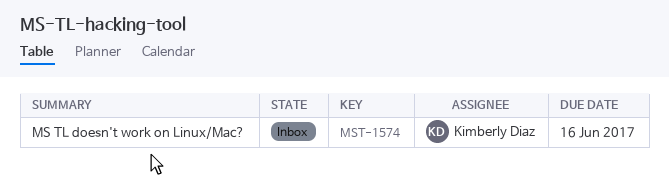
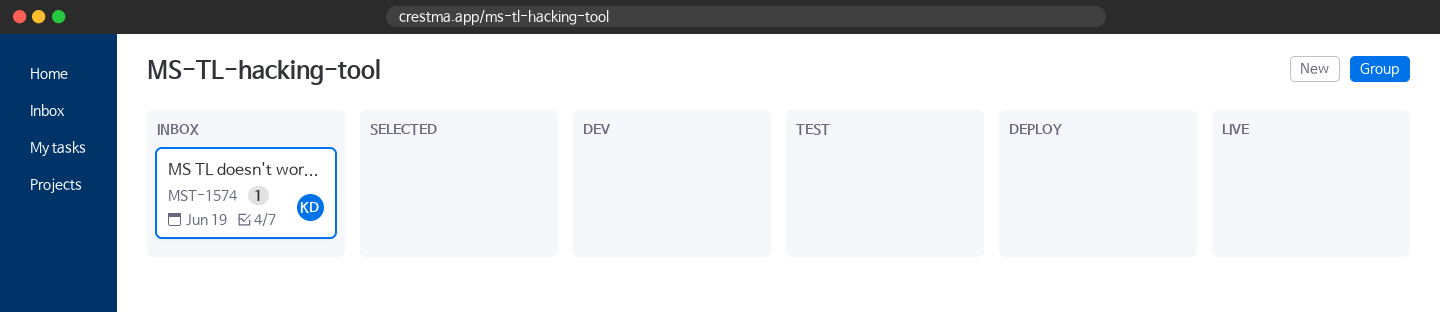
MST-1574, due: Jun 16 -> Jun 19

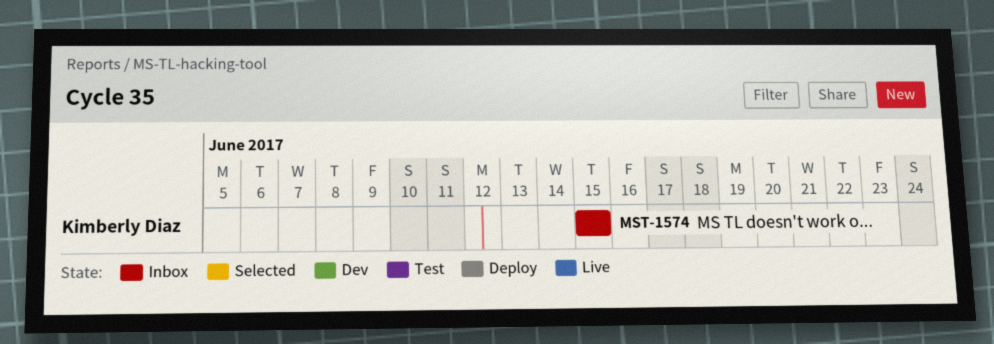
MST-1574, due: Jun 19 -> Jun 15

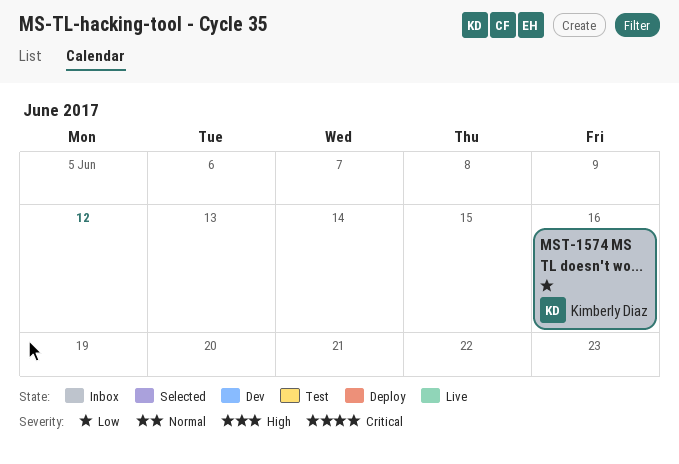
MST-1574, due: Jun 15 -> Jun 16

